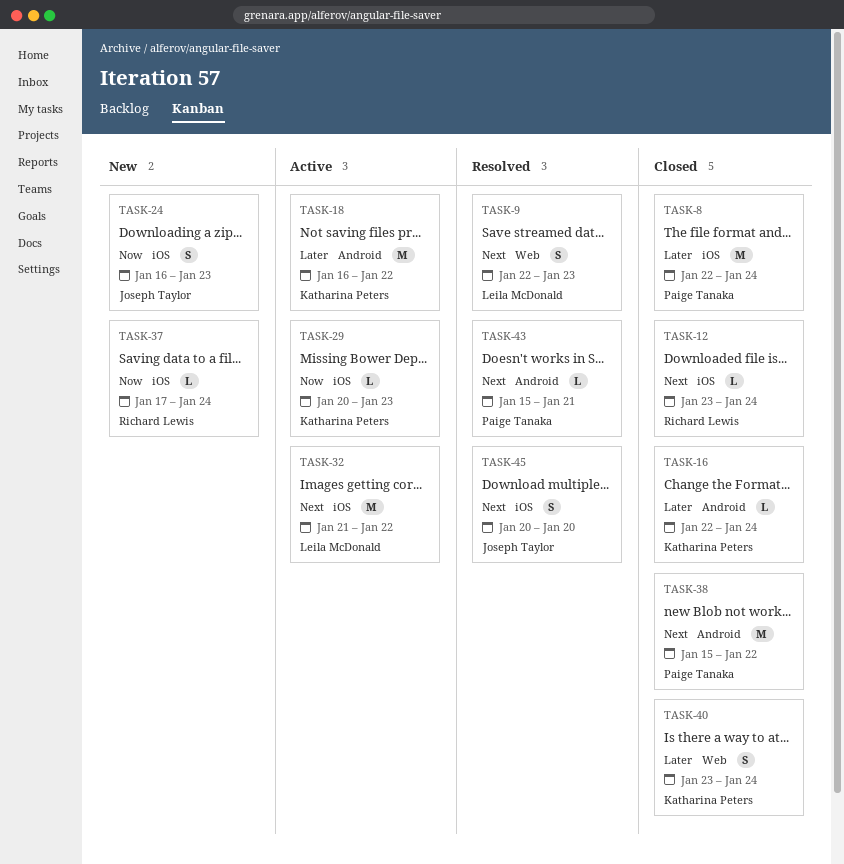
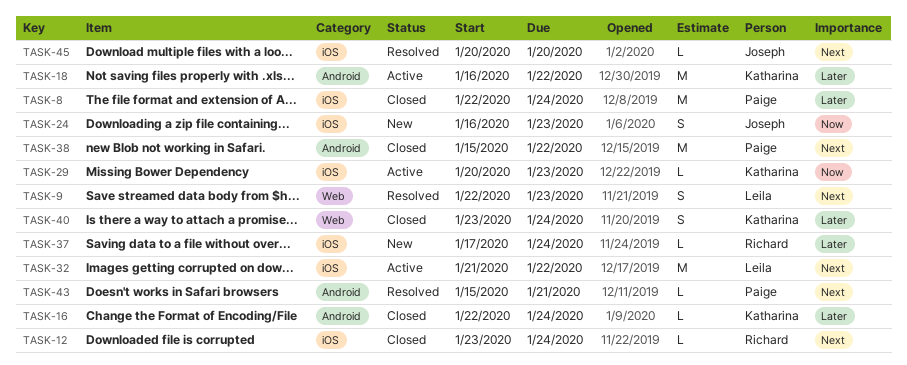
TASK-37, priority: Now -> Later
TASK-45, estimate: S -> L

